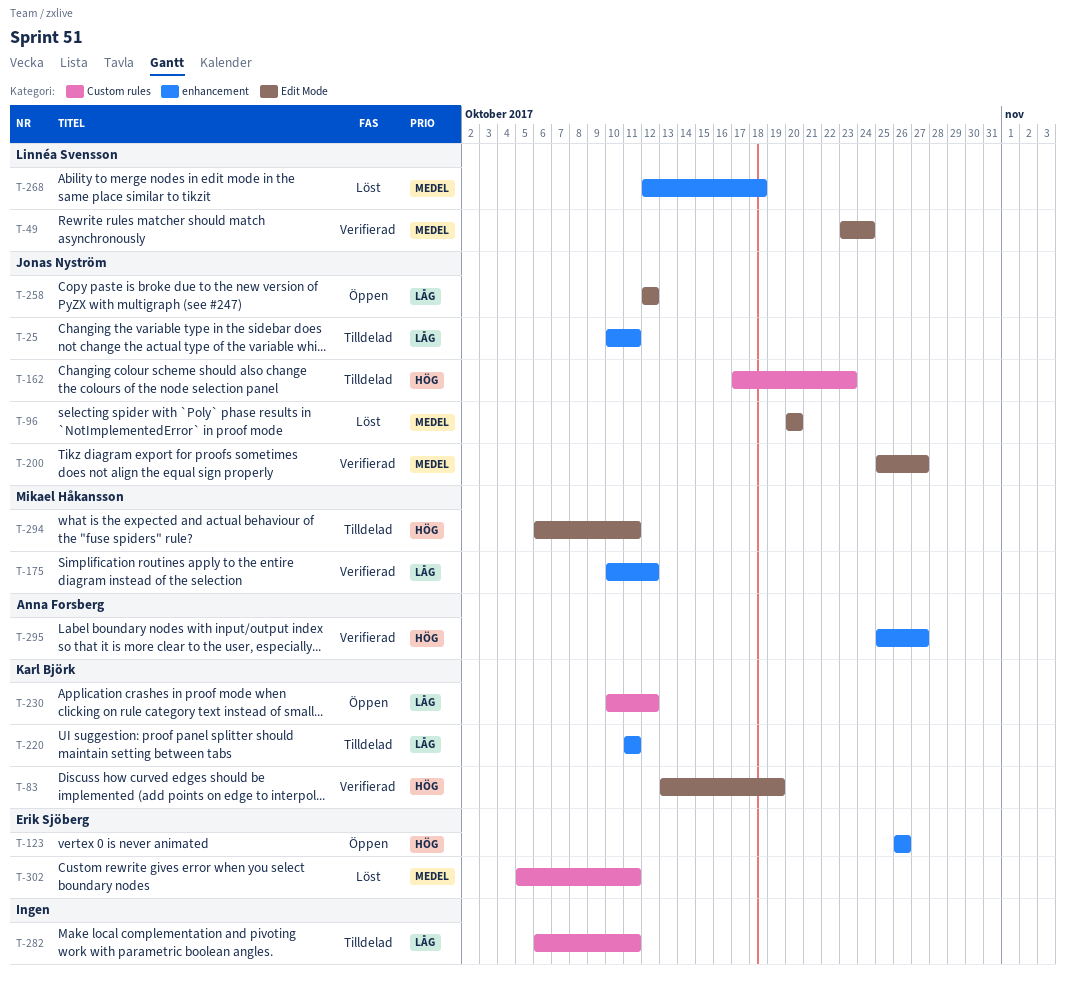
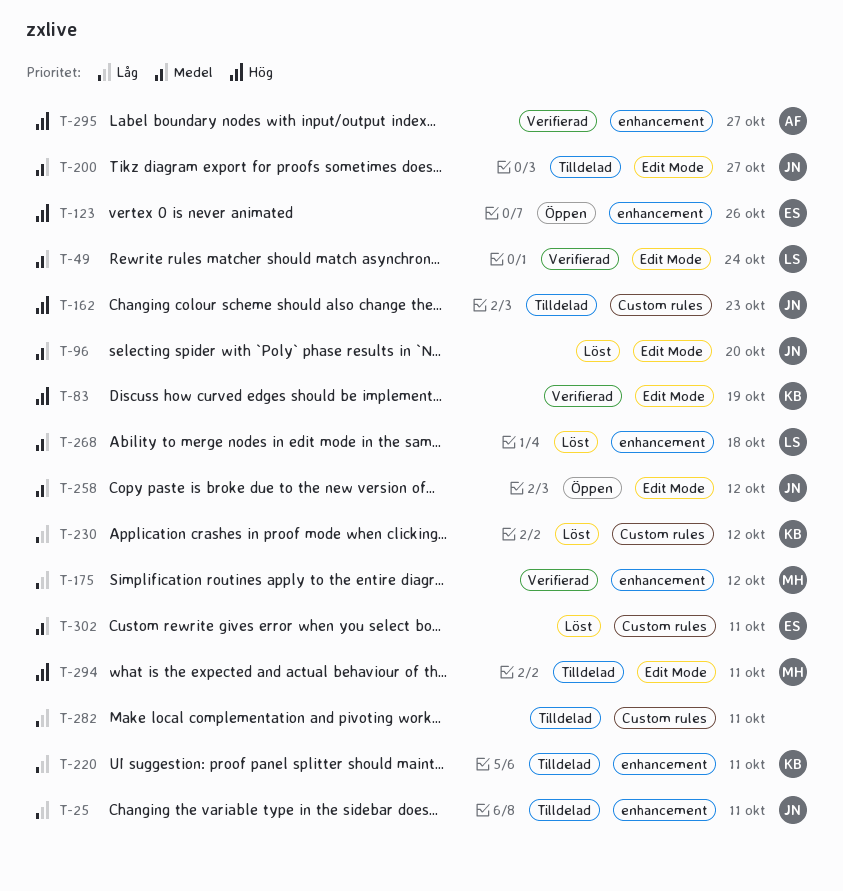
T-200, status: Verifierad -> Tilldelad
T-230, status: Öppen -> Löst
T-258, priority: Låg -> Medel

